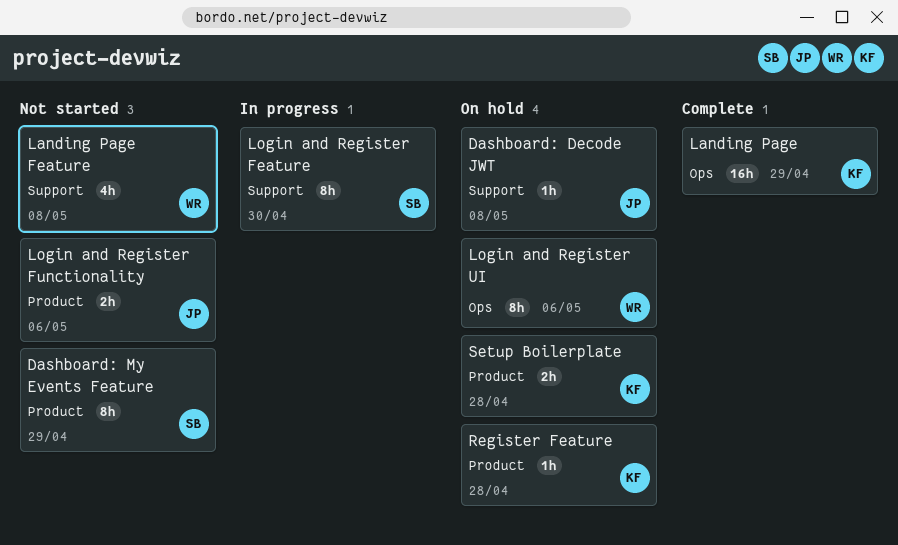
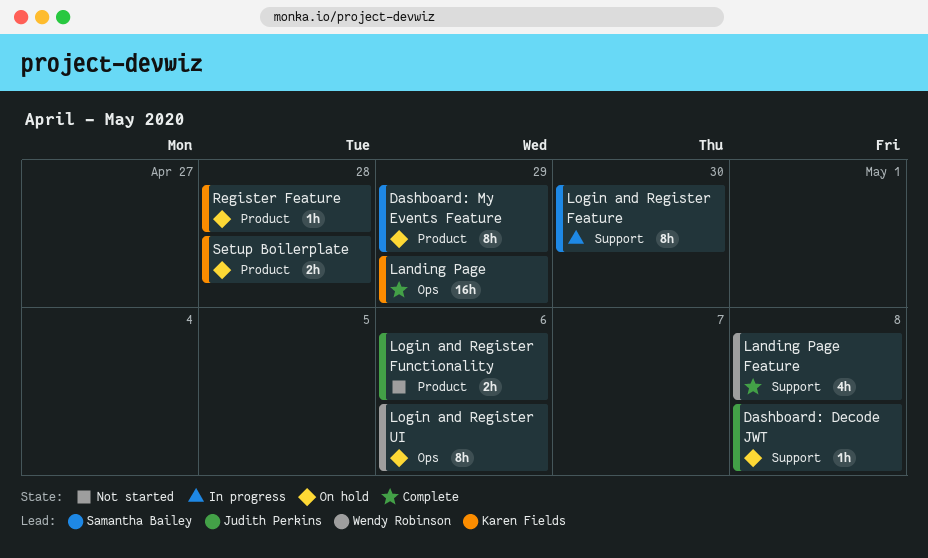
Dashboard: My Events Feature, status: Not started -> On hold
Landing Page Feature, status: Not started -> Complete

